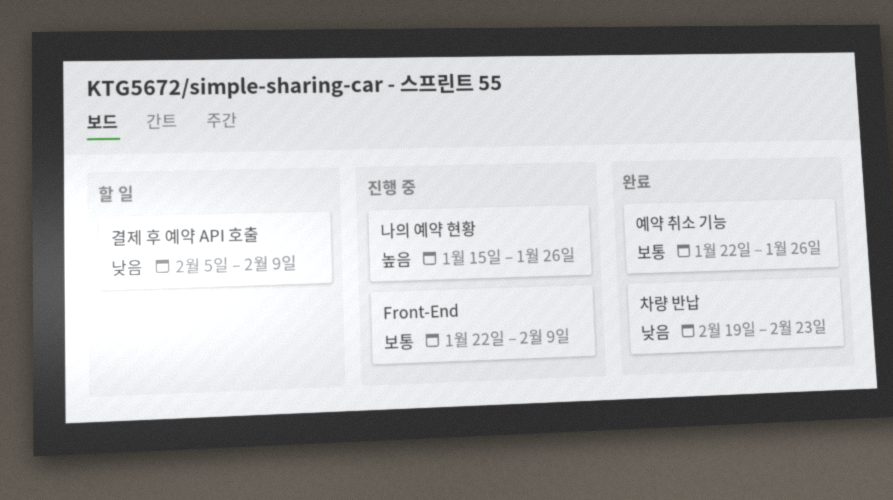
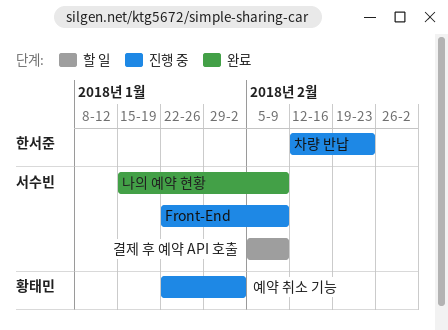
나의 예약 현황, status: 진행 중 -> 완료
나의 예약 현황, due: Jan 26 -> Feb 9
예약 취소 기능, status: 완료 -> 진행 중
예약 취소 기능, due: Jan 26 -> Feb 2
차량 반납, status: 완료 -> 진행 중
차량 반납, start: Feb 19 -> Feb 12

